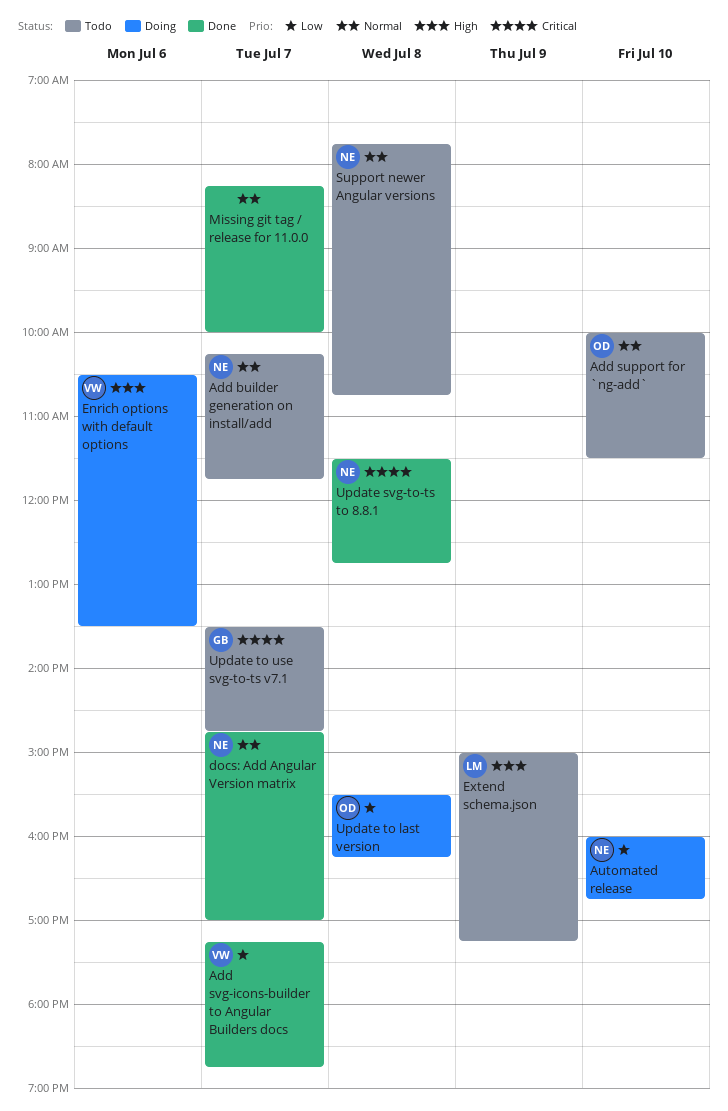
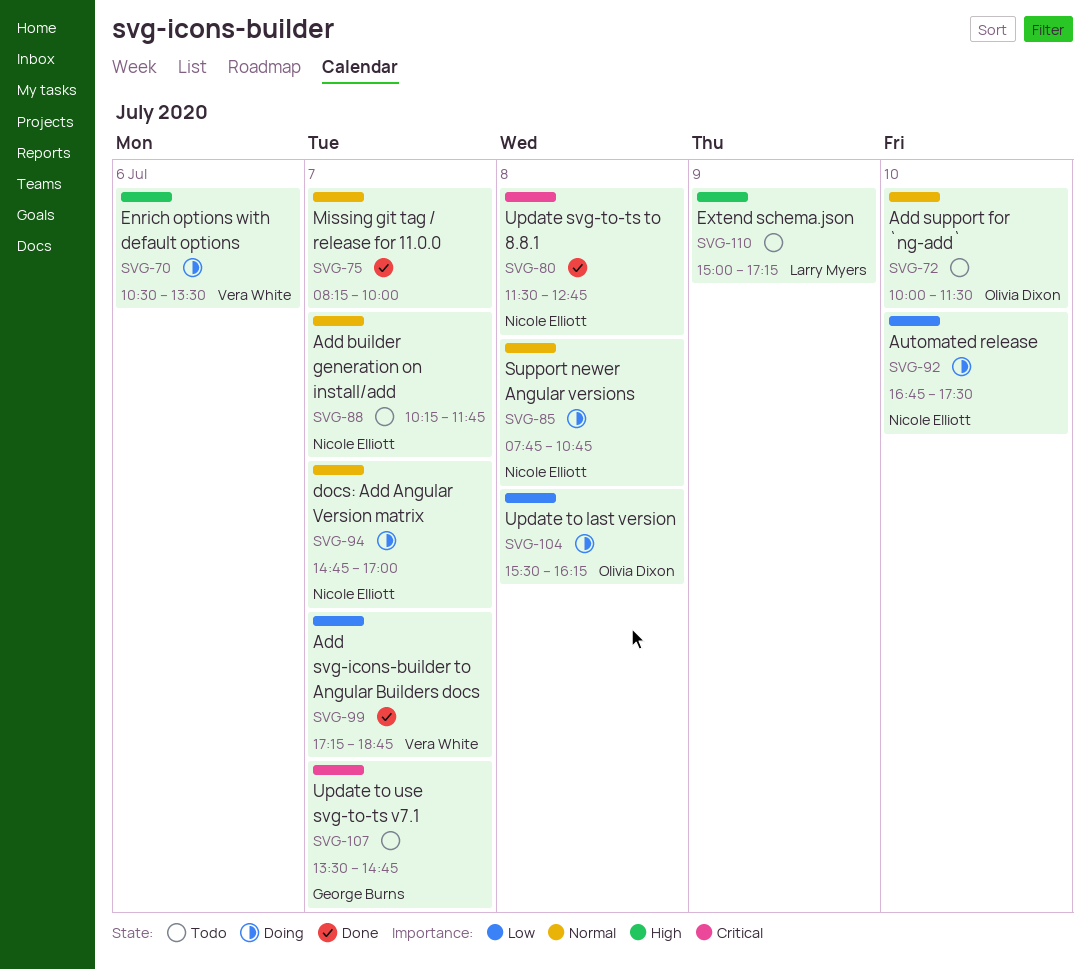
Automated release, begins: 16:00 -> 16:45
Automated release, ends: 16:45 -> 17:30
docs: Add Angular Version matrix, status: Done -> Doing
Support newer Angular versions, status: Todo -> Doing

